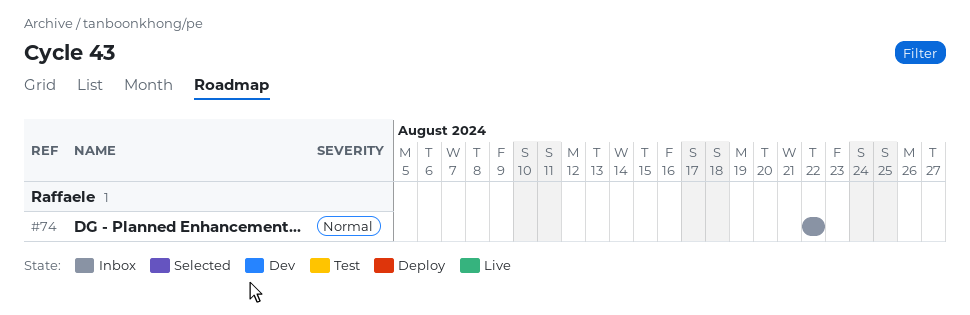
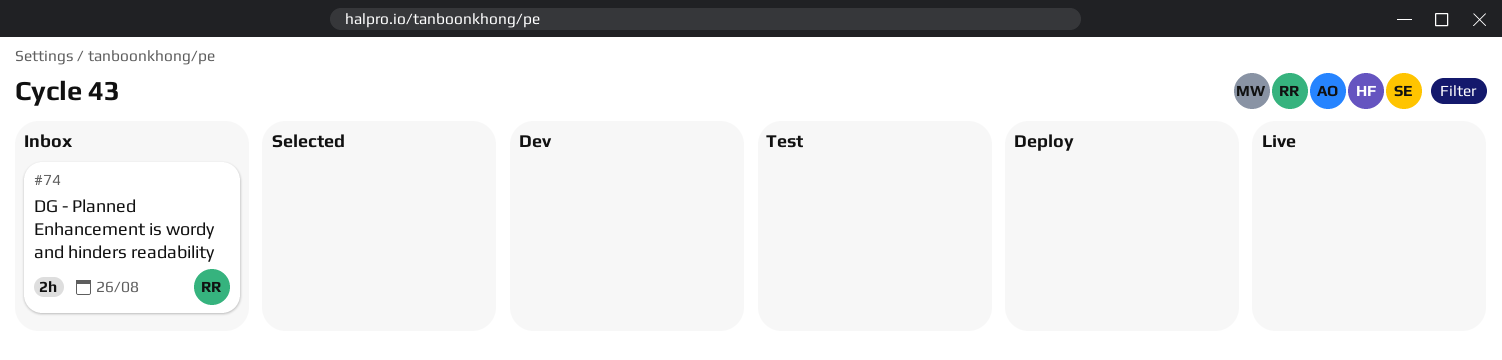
#74, due: Aug 22 -> Aug 26

